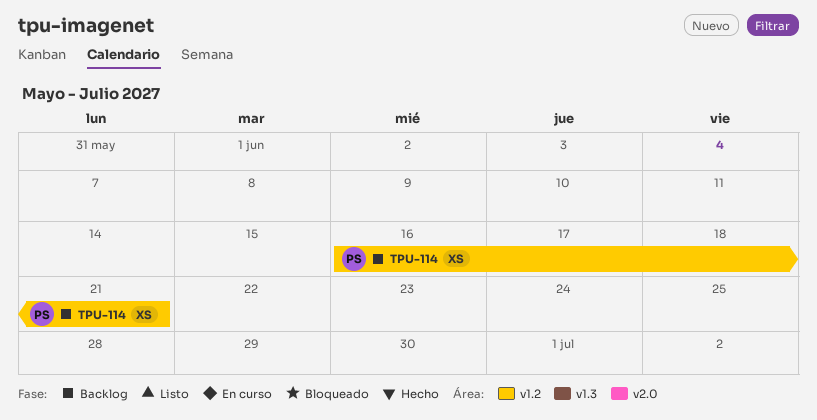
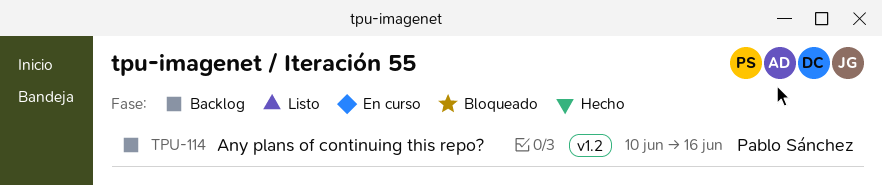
TPU-114, start: Jun 16 -> Jun 10
TPU-114, due: Jun 21 -> Jun 16

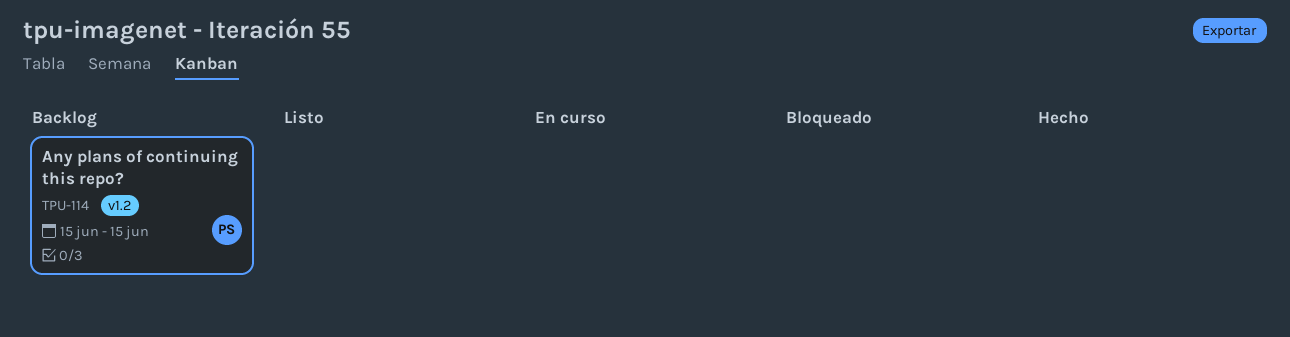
TPU-114, start: Jun 10 -> Jun 15
TPU-114, due: Jun 16 -> Jun 15

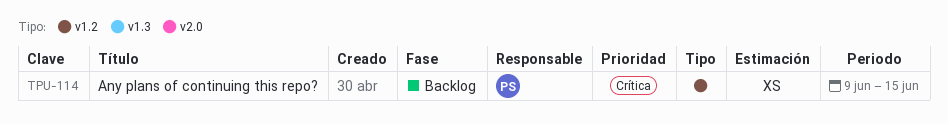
TPU-114, start: Jun 15 -> Jun 9

